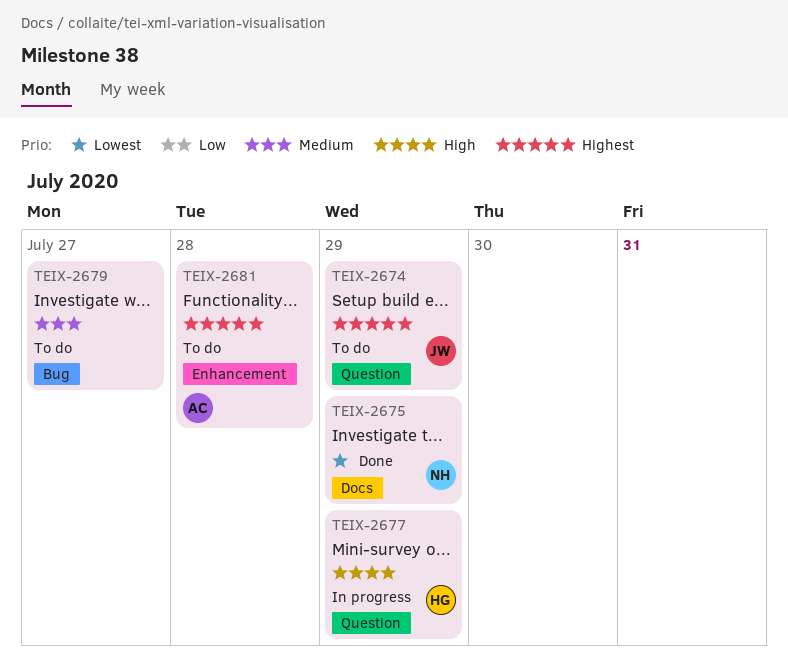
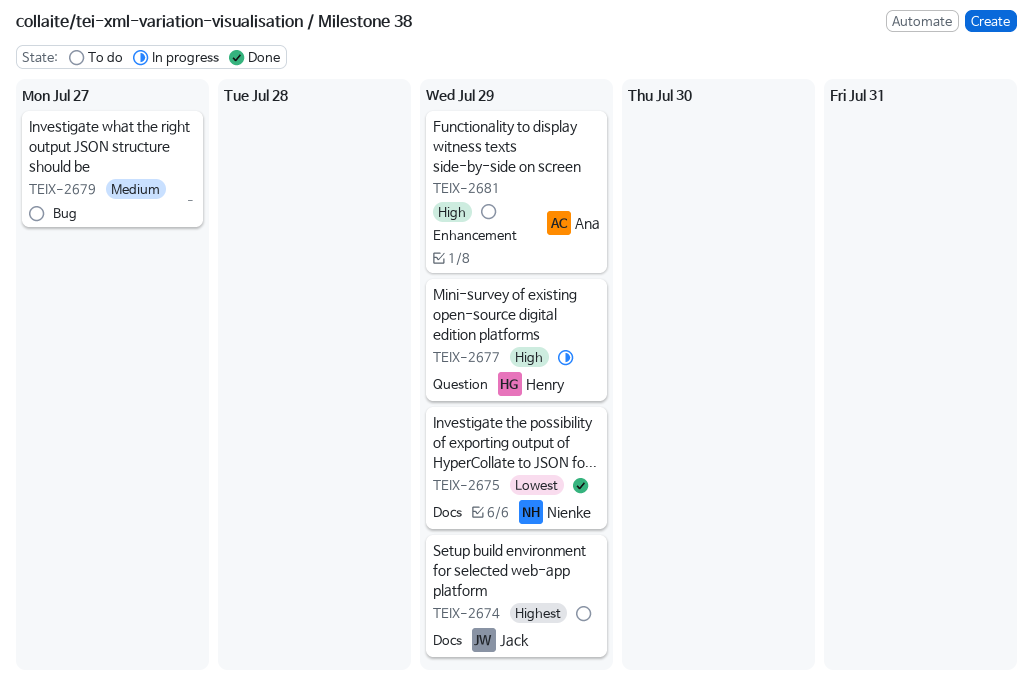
TEIX-2674, label: Question -> Docs
TEIX-2681, priority: Highest -> High
TEIX-2681, due: Jul 28 -> Jul 29

